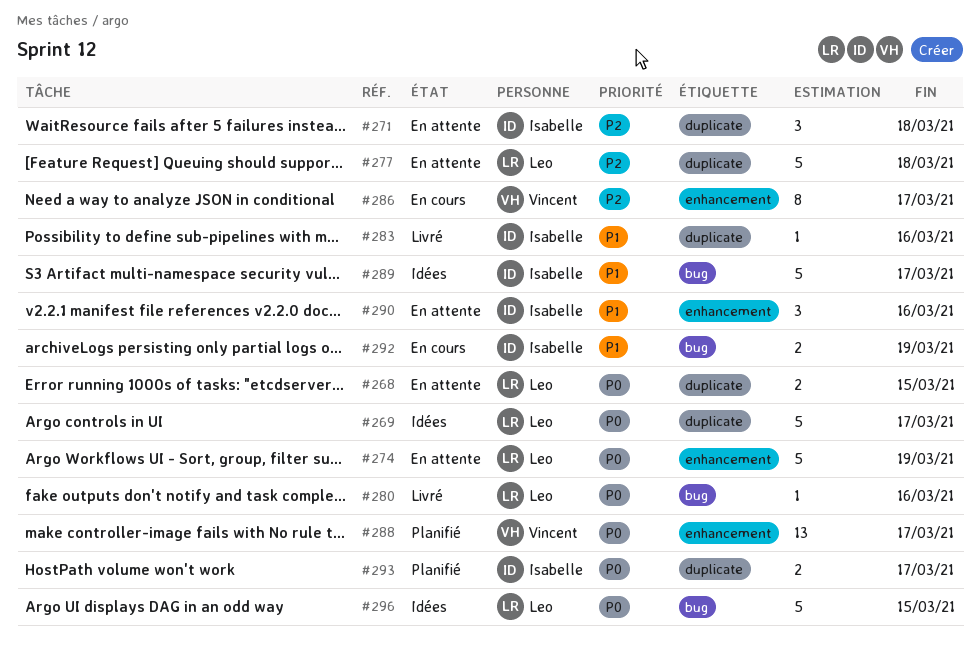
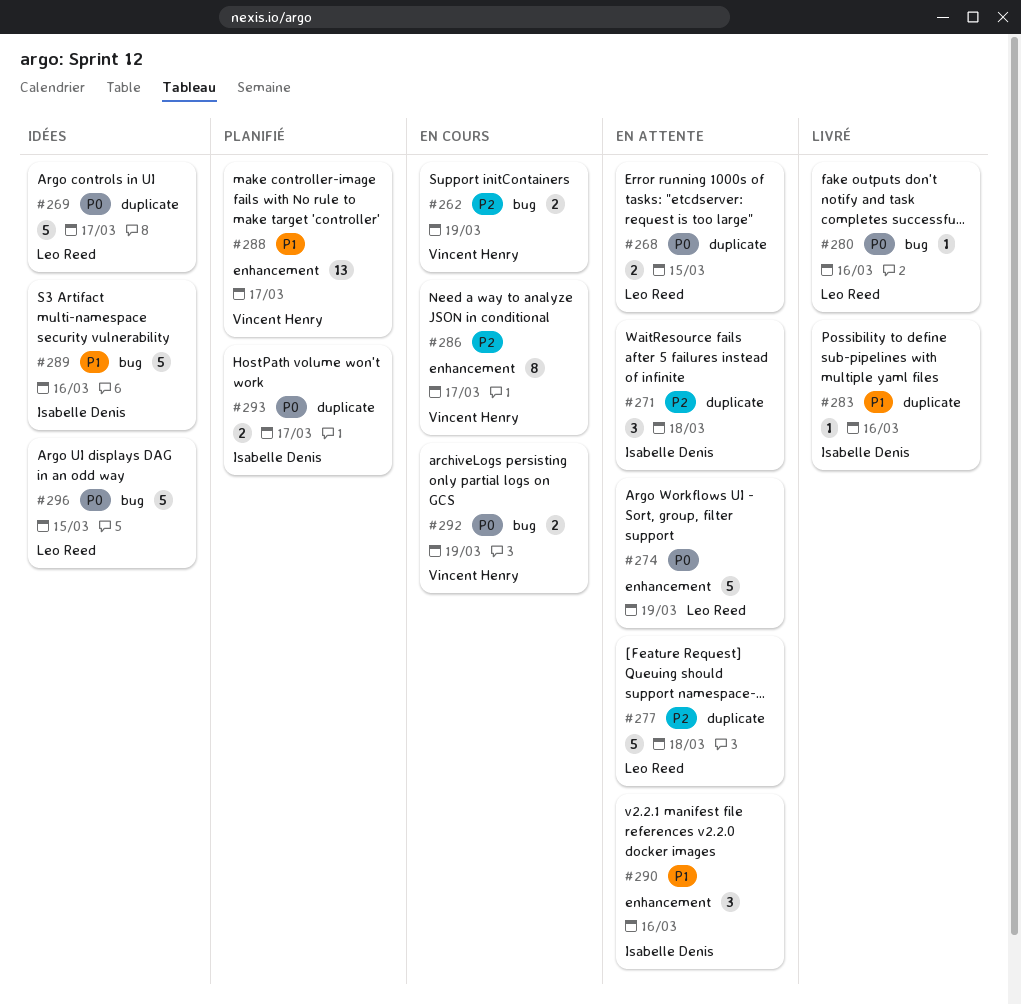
#262: none -> present
#288, priority: P0 -> P1
#289, due: Mar 17 -> Mar 16
#292, owner: Isabelle Denis -> Vincent Henry
#292, priority: P1 -> P0

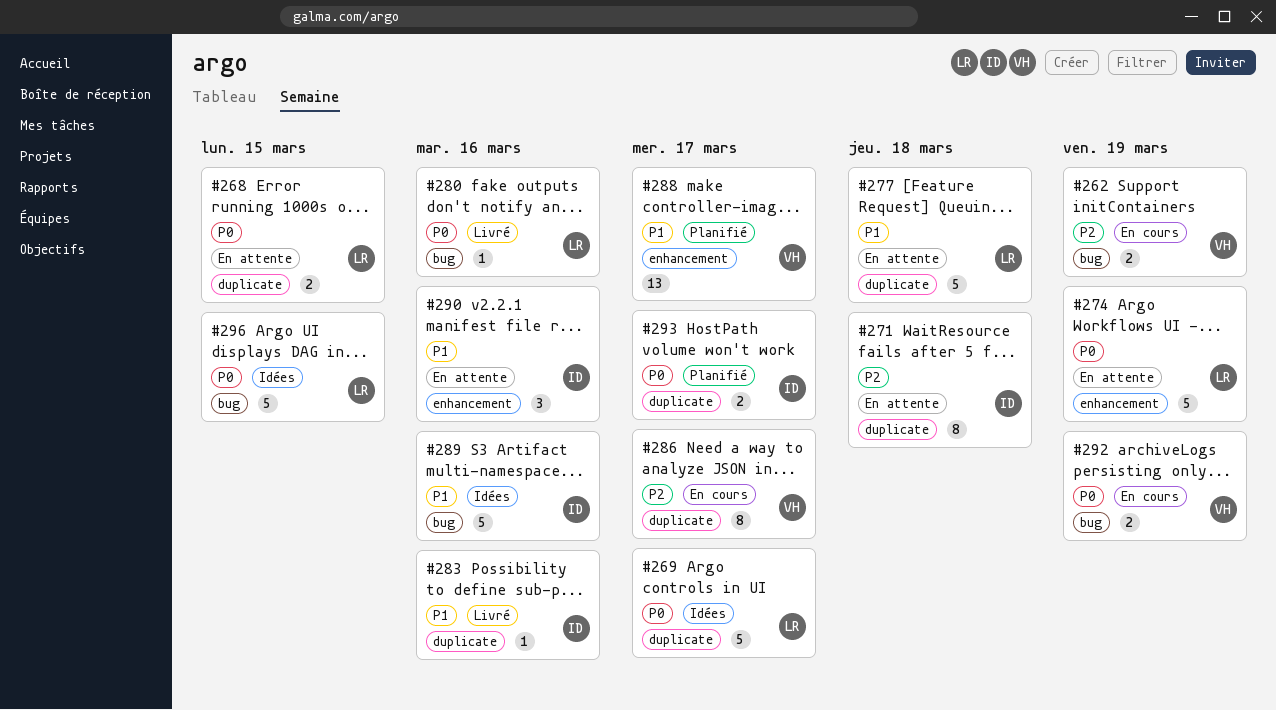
#271, estimate: 3 -> 8
#277, priority: P2 -> P1
#286, label: enhancement -> duplicate

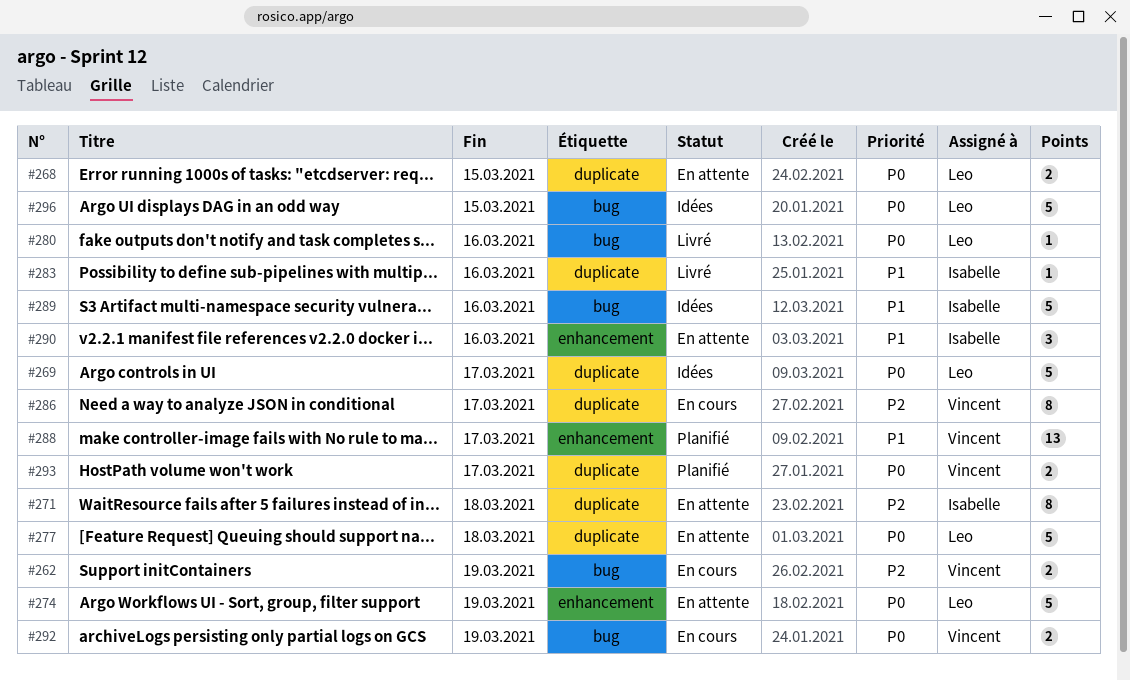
#277, priority: P1 -> P0
#293, owner: Isabelle -> Vincent

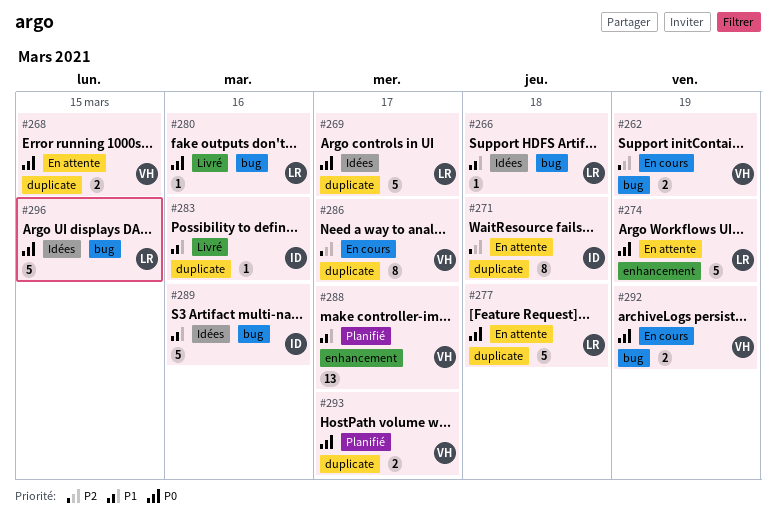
#266: none -> present
#268, owner: Leo -> Vincent
#290: present -> none

